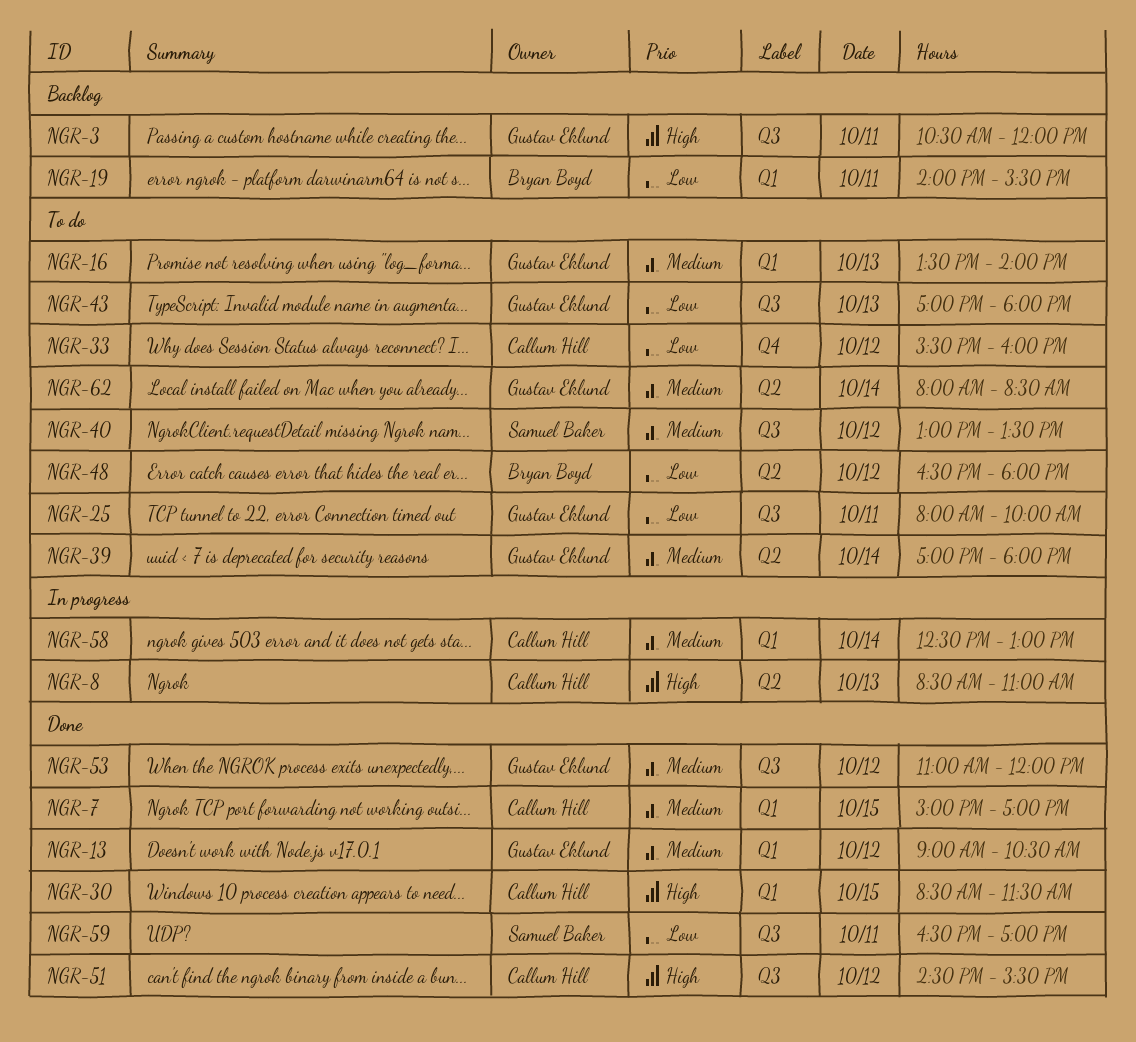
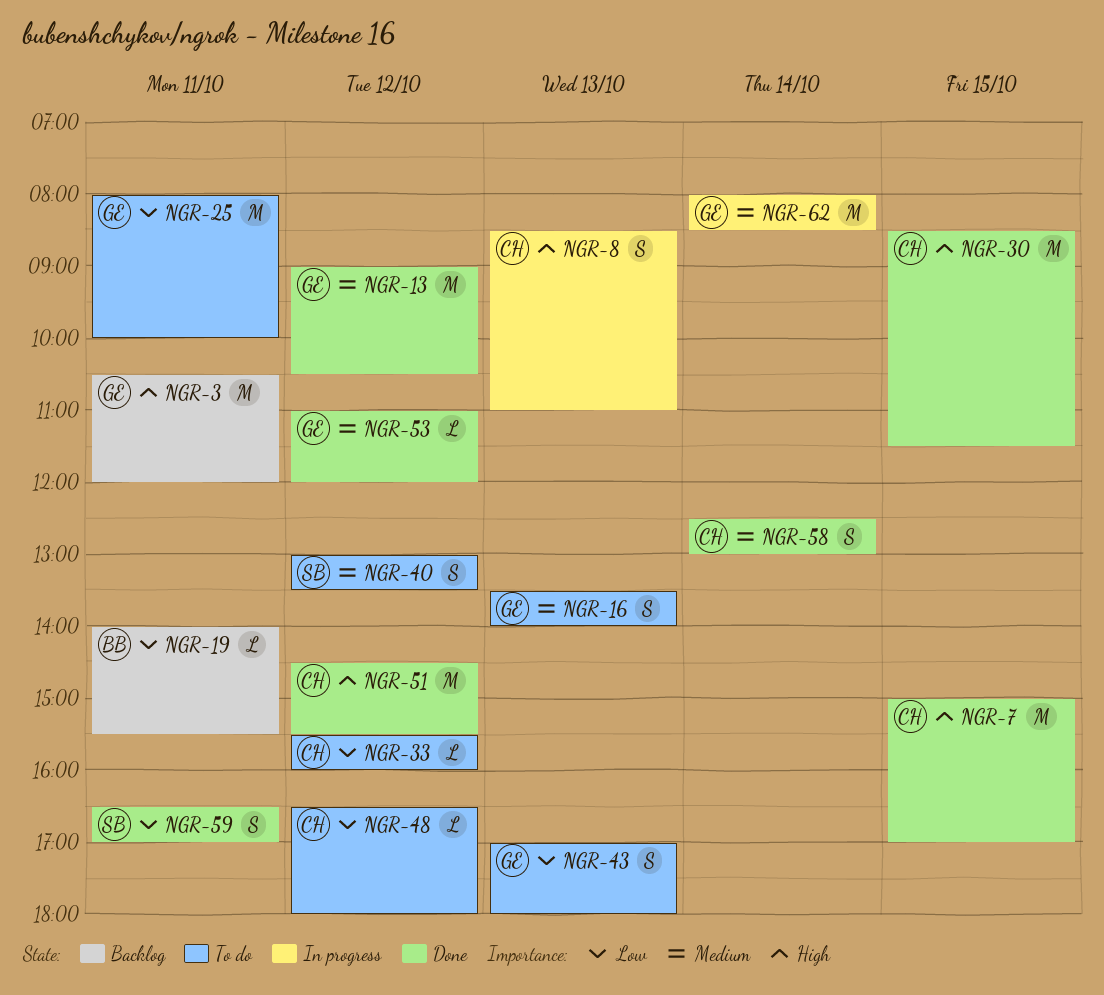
NGR-7, priority: Medium -> High
NGR-39: present -> none
NGR-48, owner: Bryan Boyd -> Callum Hill
NGR-58, status: In progress -> Done
NGR-62, status: To do -> In progress

